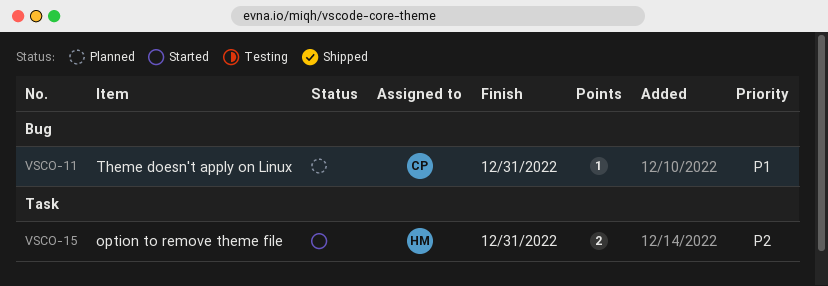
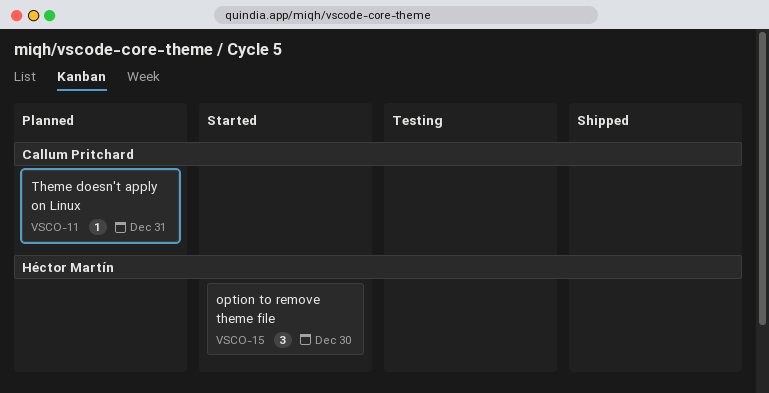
VSCO-15, estimate: 2 -> 3
VSCO-15, due: Dec 31 -> Dec 30

